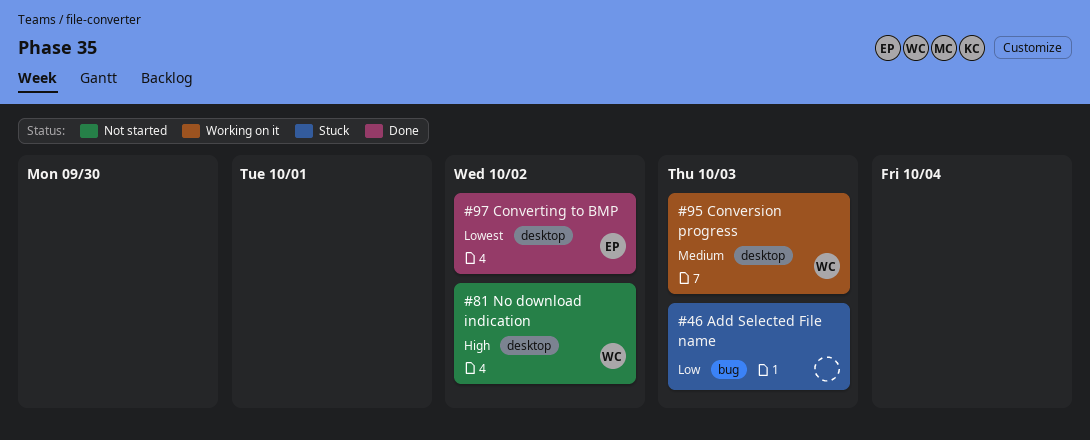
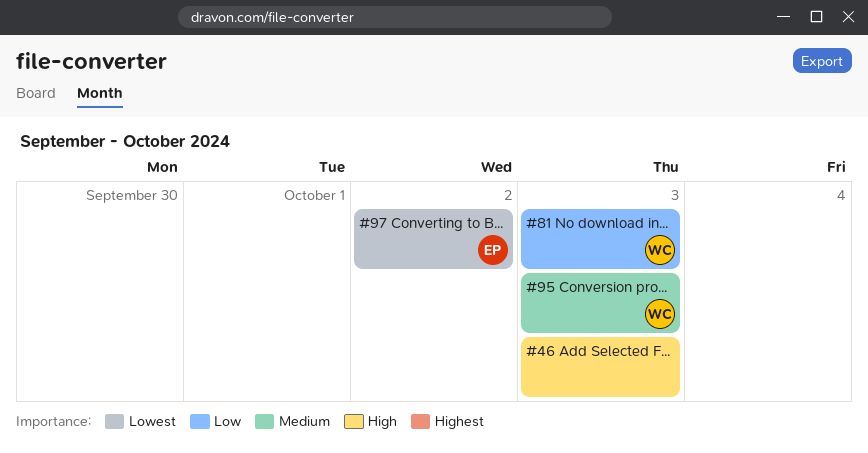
#46, priority: Low -> High
#81, priority: High -> Low
#81, due: Oct 2 -> Oct 3

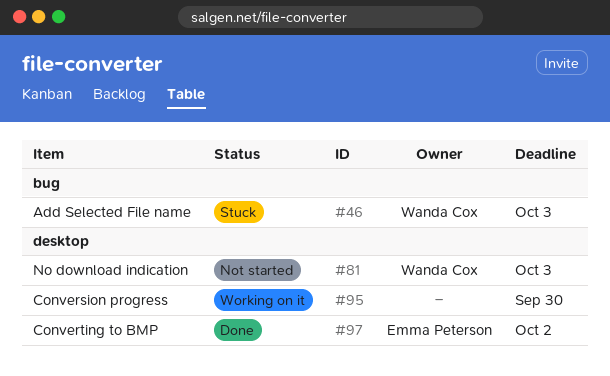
#46, owner: none -> Wanda Cox
#95, owner: Wanda Cox -> none
#95, due: Oct 3 -> Sep 30

